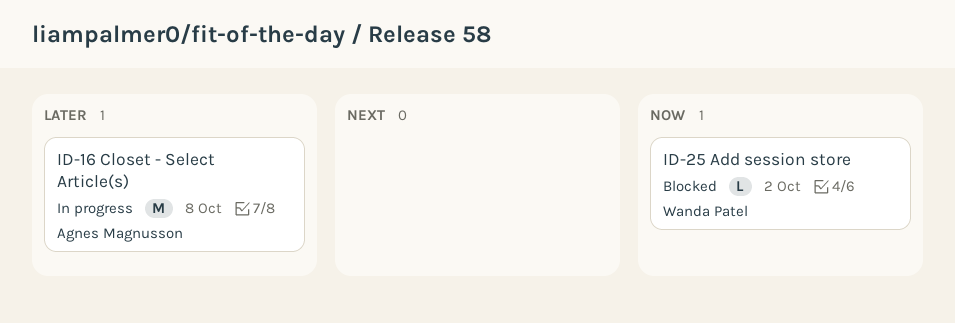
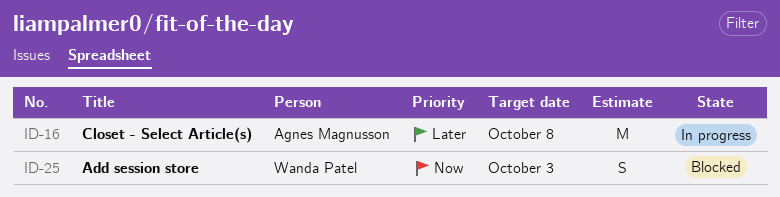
ID-25, estimate: L -> S
ID-25, due: Oct 2 -> Oct 3

